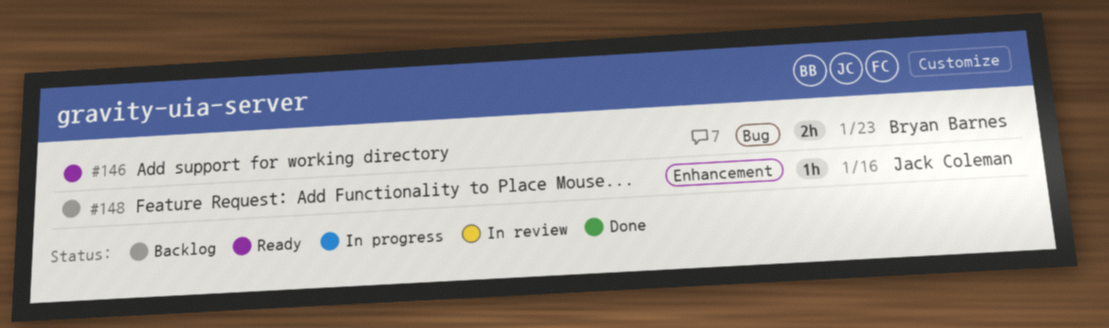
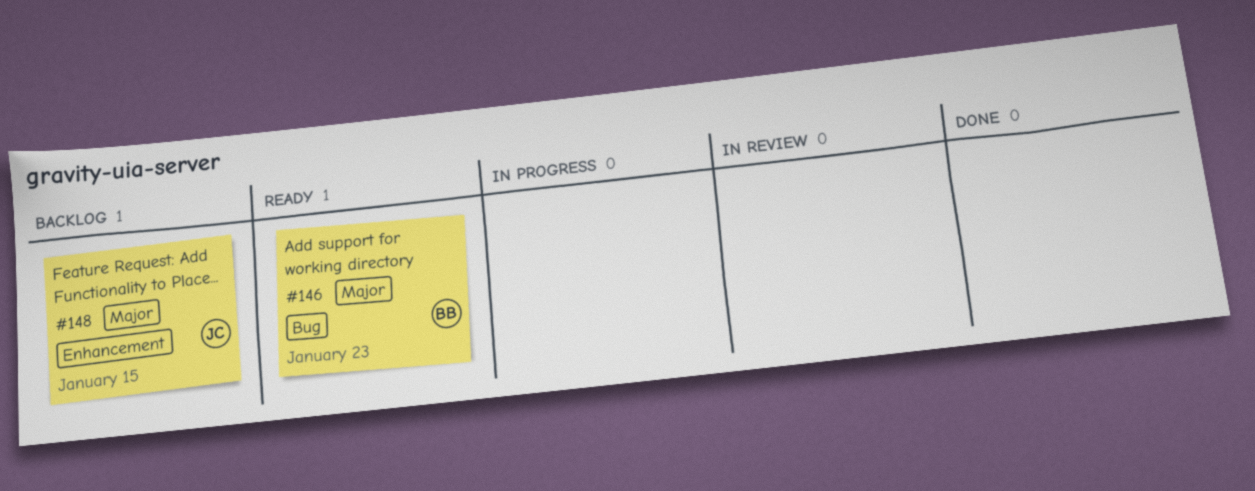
#148, due: Jan 16 -> Jan 15

